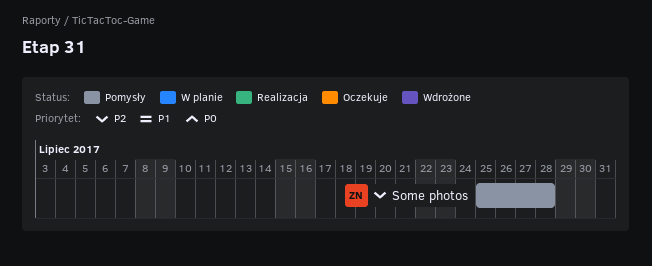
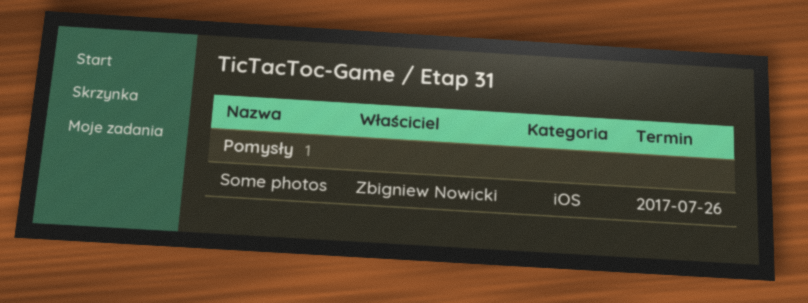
Some photos, due: Jul 28 -> Jul 26

